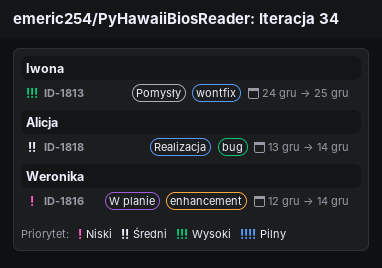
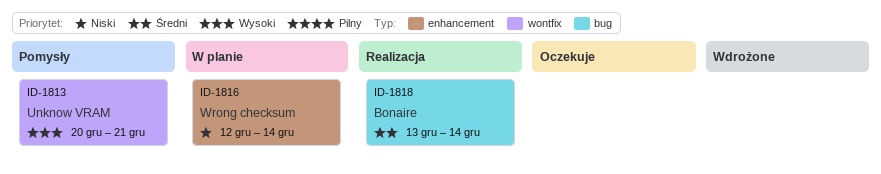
ID-1813, start: Dec 24 -> Dec 20
ID-1813, due: Dec 25 -> Dec 21

